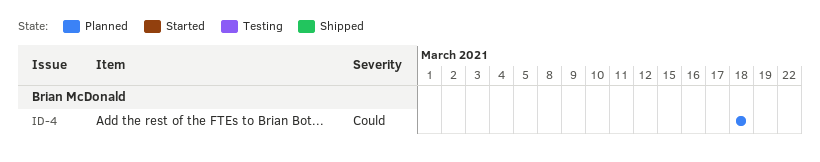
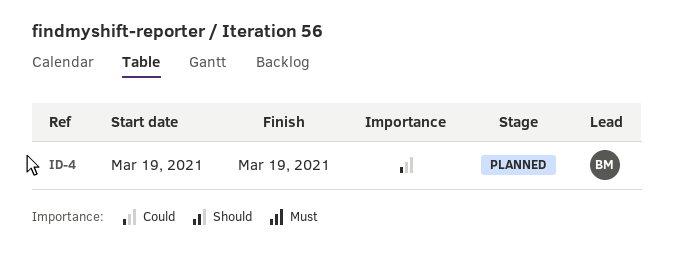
ID-4, start: Mar 18 -> Mar 19
ID-4, due: Mar 18 -> Mar 19

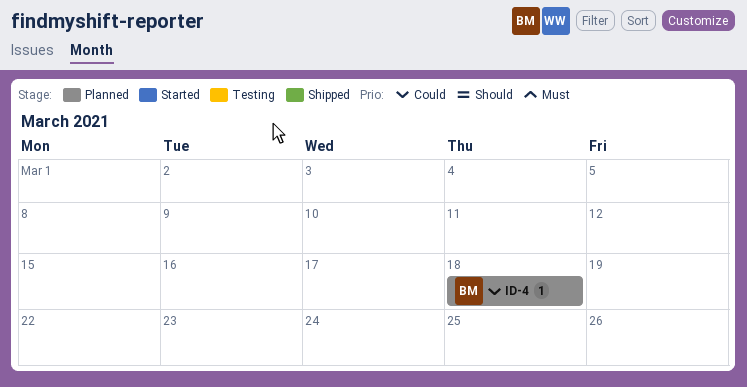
ID-4, start: Mar 19 -> Mar 18
ID-4, due: Mar 19 -> Mar 18

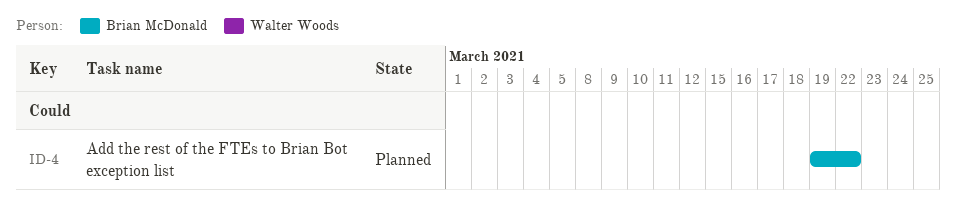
ID-4, start: Mar 18 -> Mar 19
ID-4, due: Mar 18 -> Mar 22

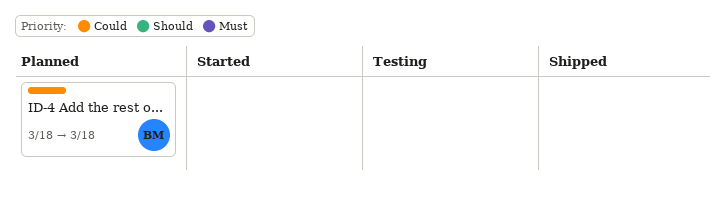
ID-4, start: Mar 19 -> Mar 18
ID-4, due: Mar 22 -> Mar 18

